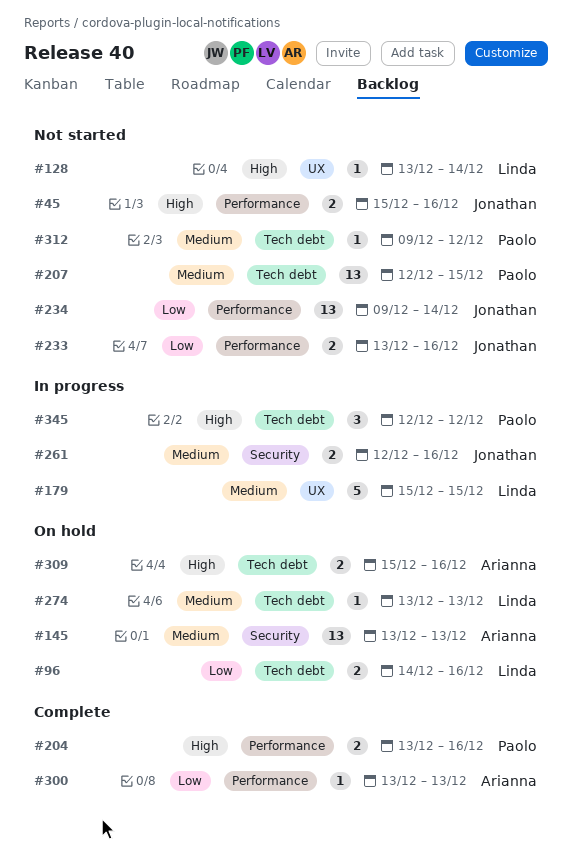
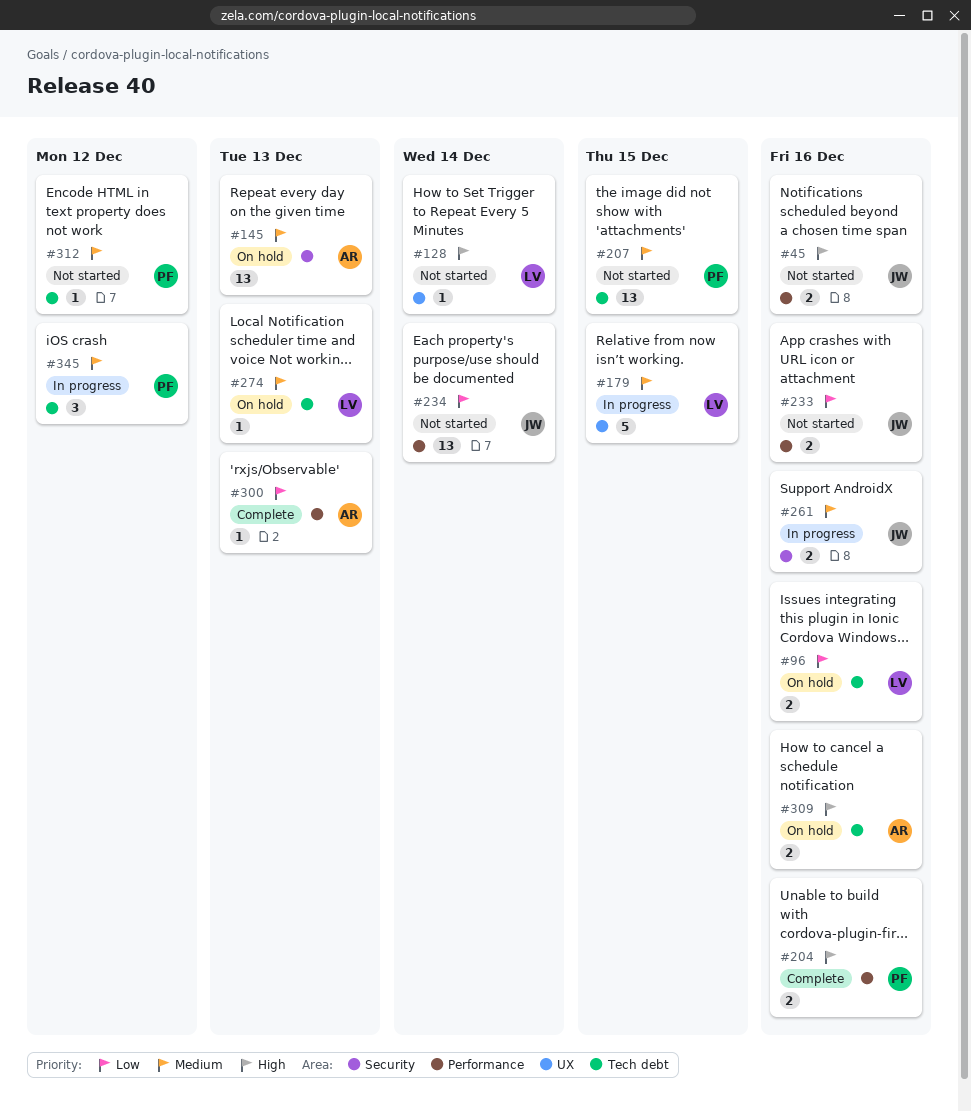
#345, priority: High -> Medium

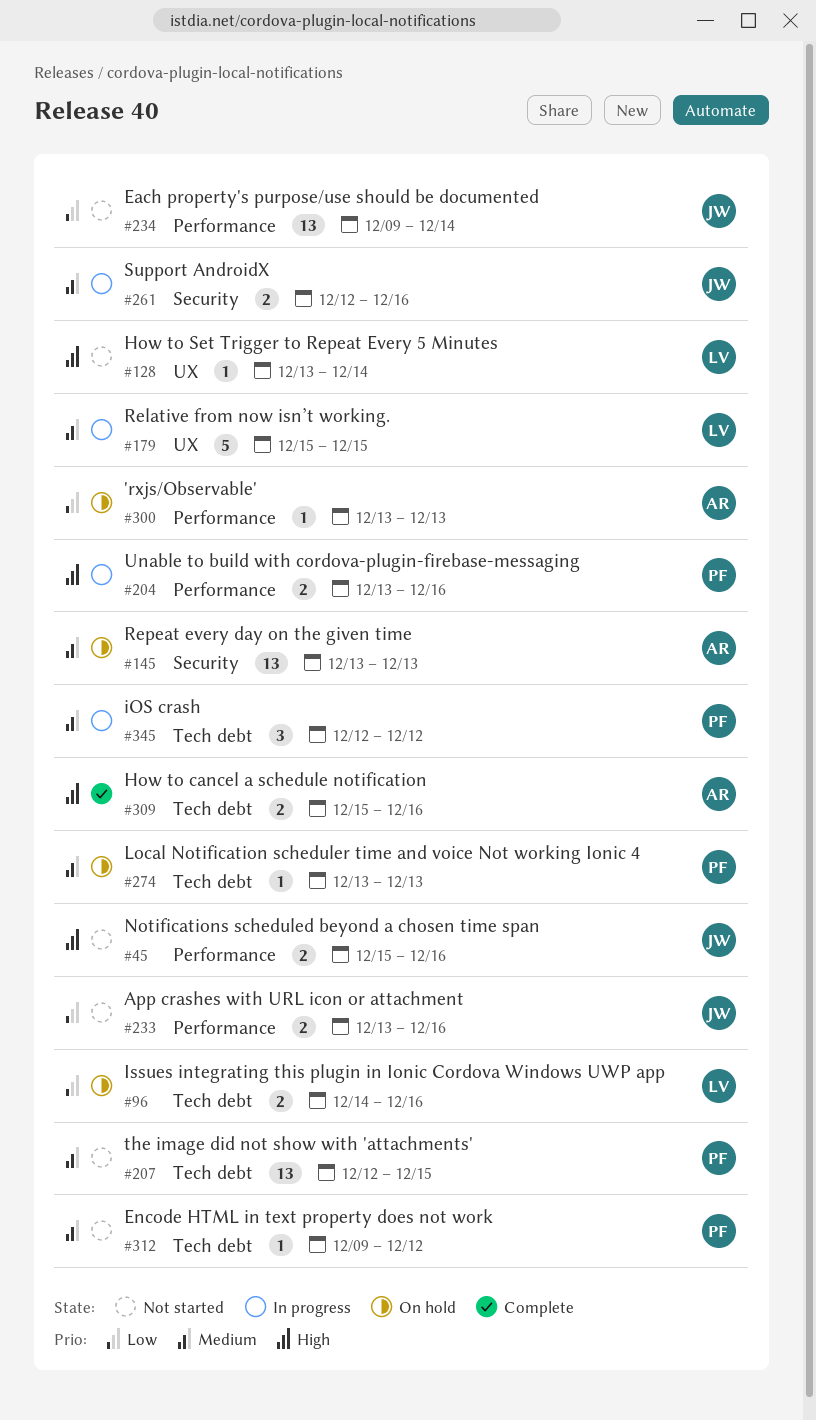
#204, status: Complete -> In progress
#274, owner: LV -> PF
#300, status: Complete -> On hold
#309, status: On hold -> Complete

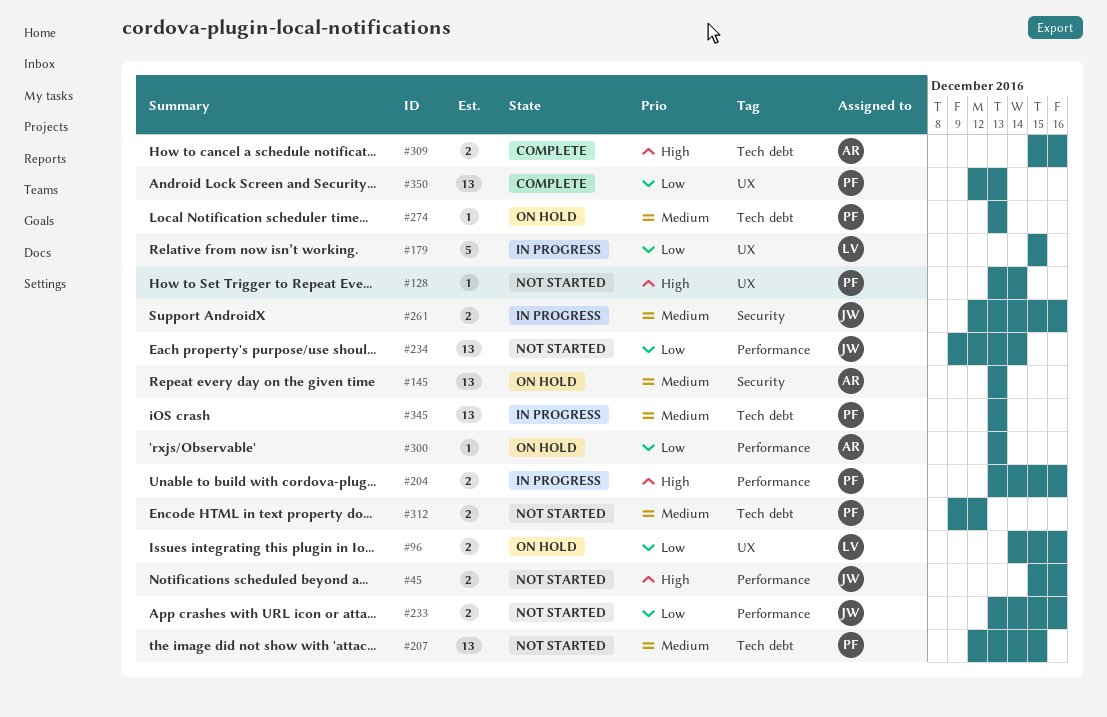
#96, label: Tech debt -> UX
#128, owner: LV -> PF
#179, priority: Medium -> Low
#312, estimate: 1 -> 2
#345, estimate: 3 -> 13
#345, start: Dec 12 -> Dec 13
#345, due: Dec 12 -> Dec 13
#350: none -> present

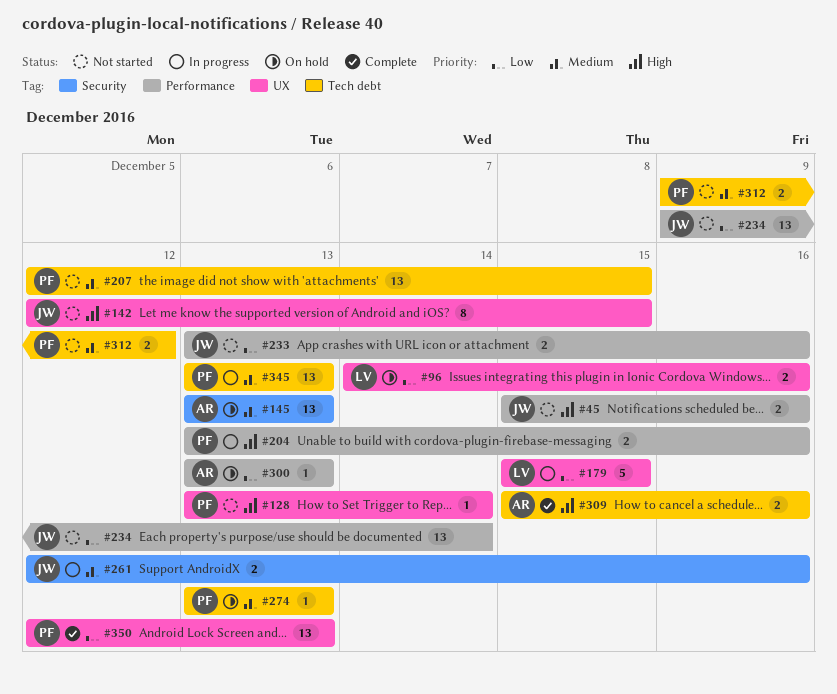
#142: none -> present

